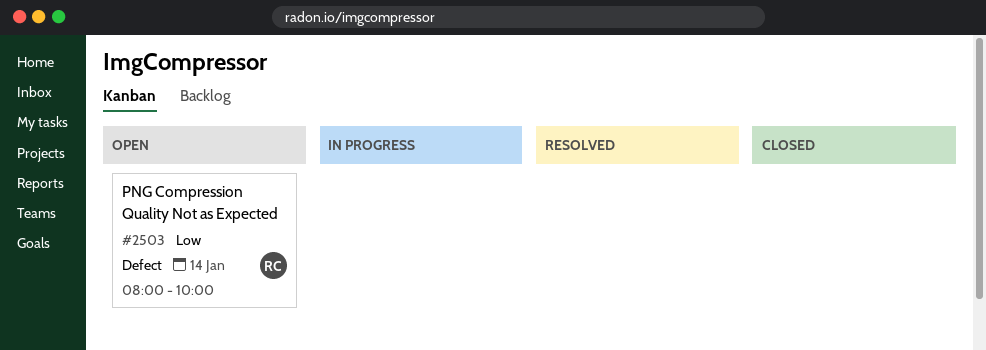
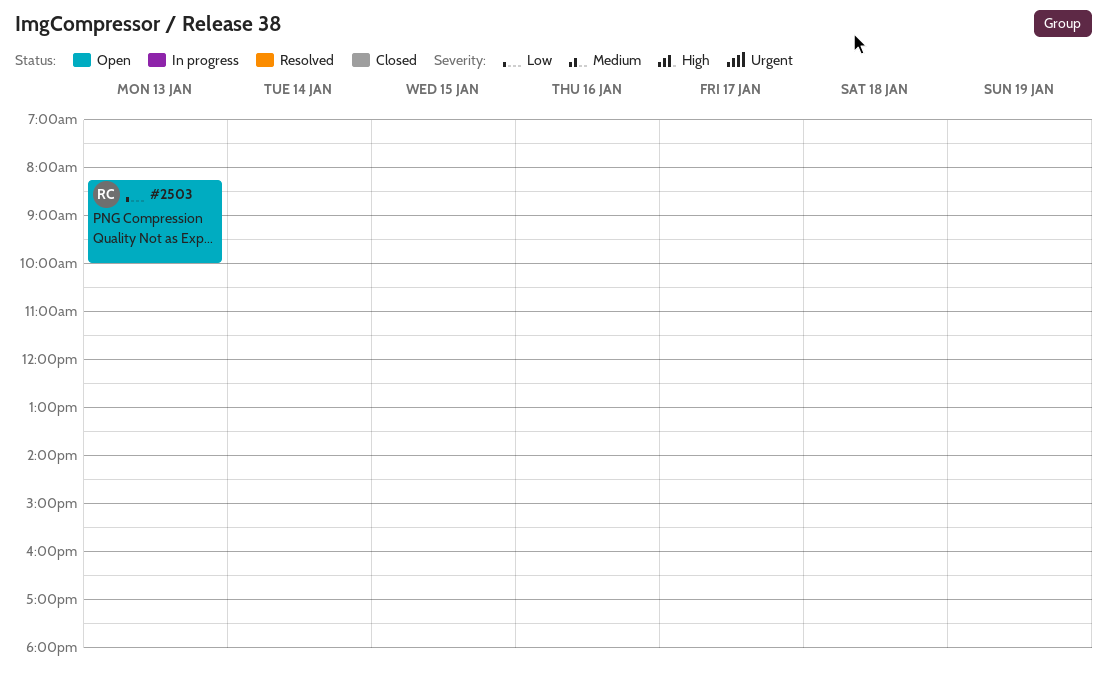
#2503, day: Jan 14 -> Jan 13
#2503, begins: 08:00 -> 08:15

